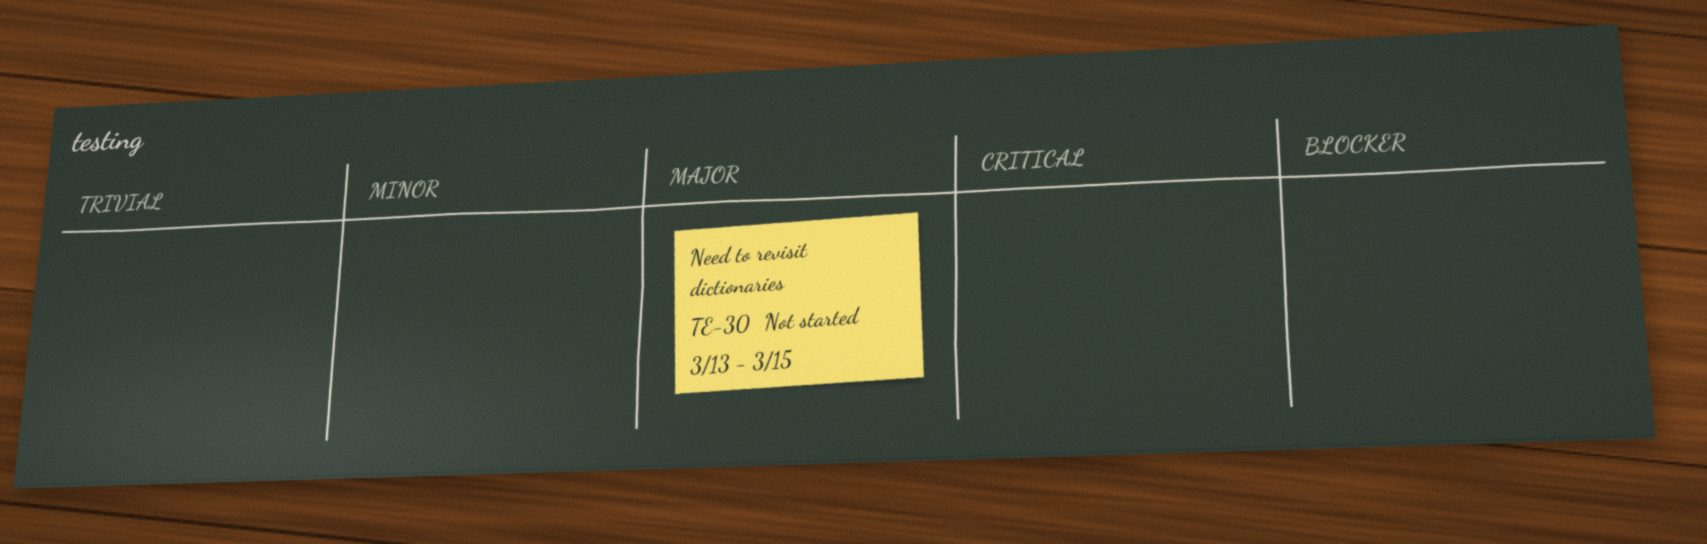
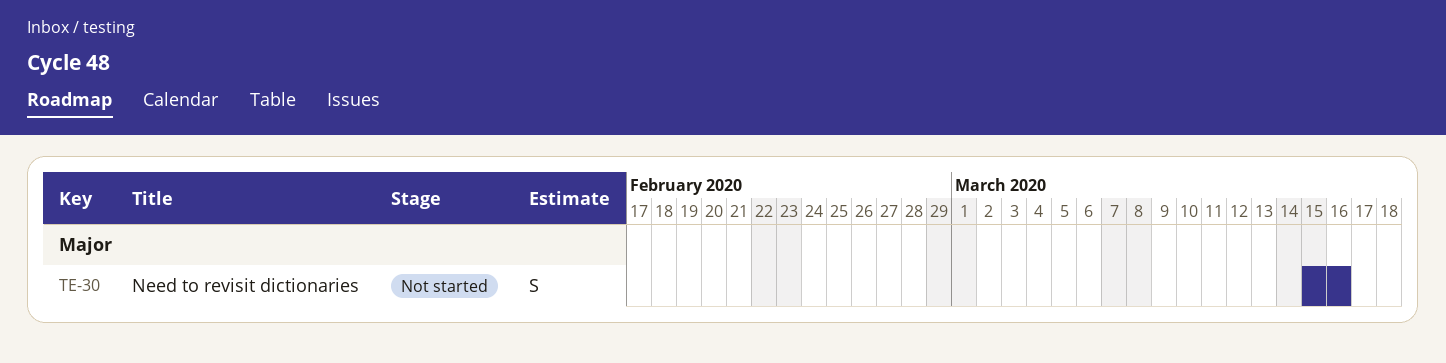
TE-30, start: Mar 13 -> Mar 15
TE-30, due: Mar 15 -> Mar 16

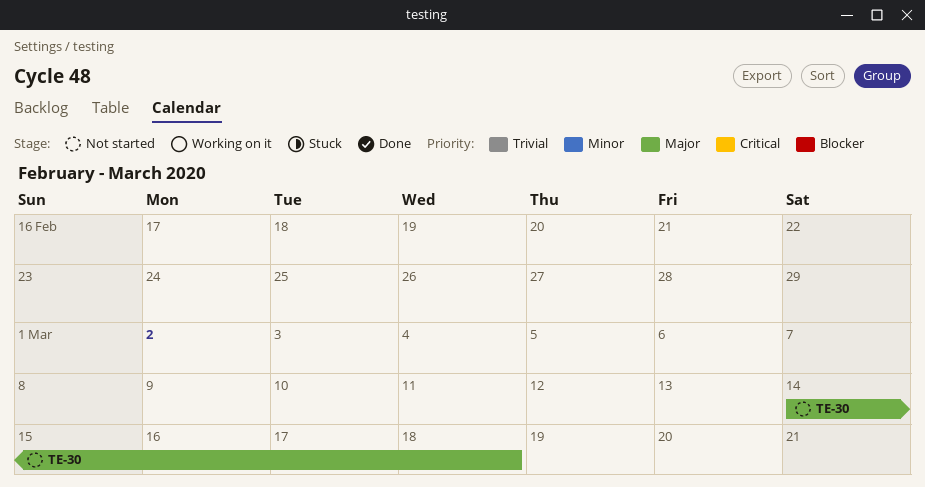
TE-30, start: Mar 15 -> Mar 14
TE-30, due: Mar 16 -> Mar 18

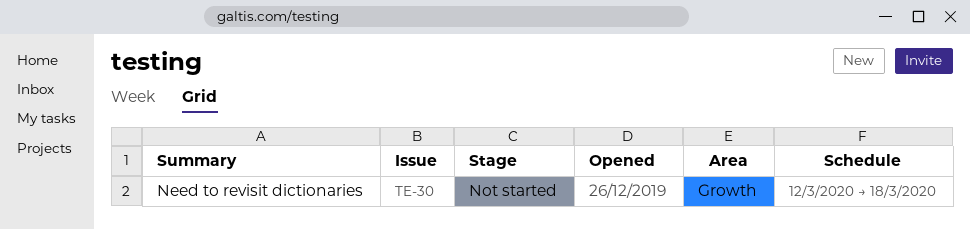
TE-30, start: Mar 14 -> Mar 12

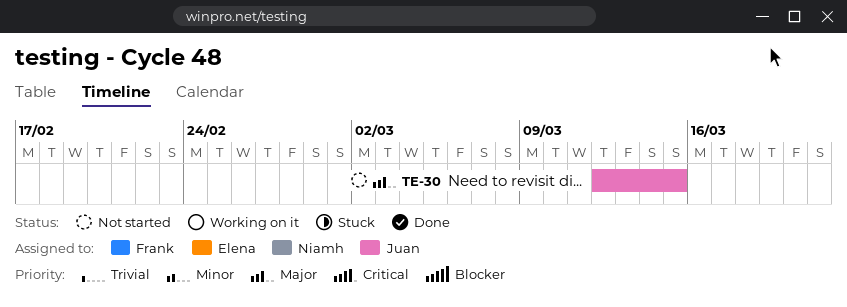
TE-30, due: Mar 18 -> Mar 15

